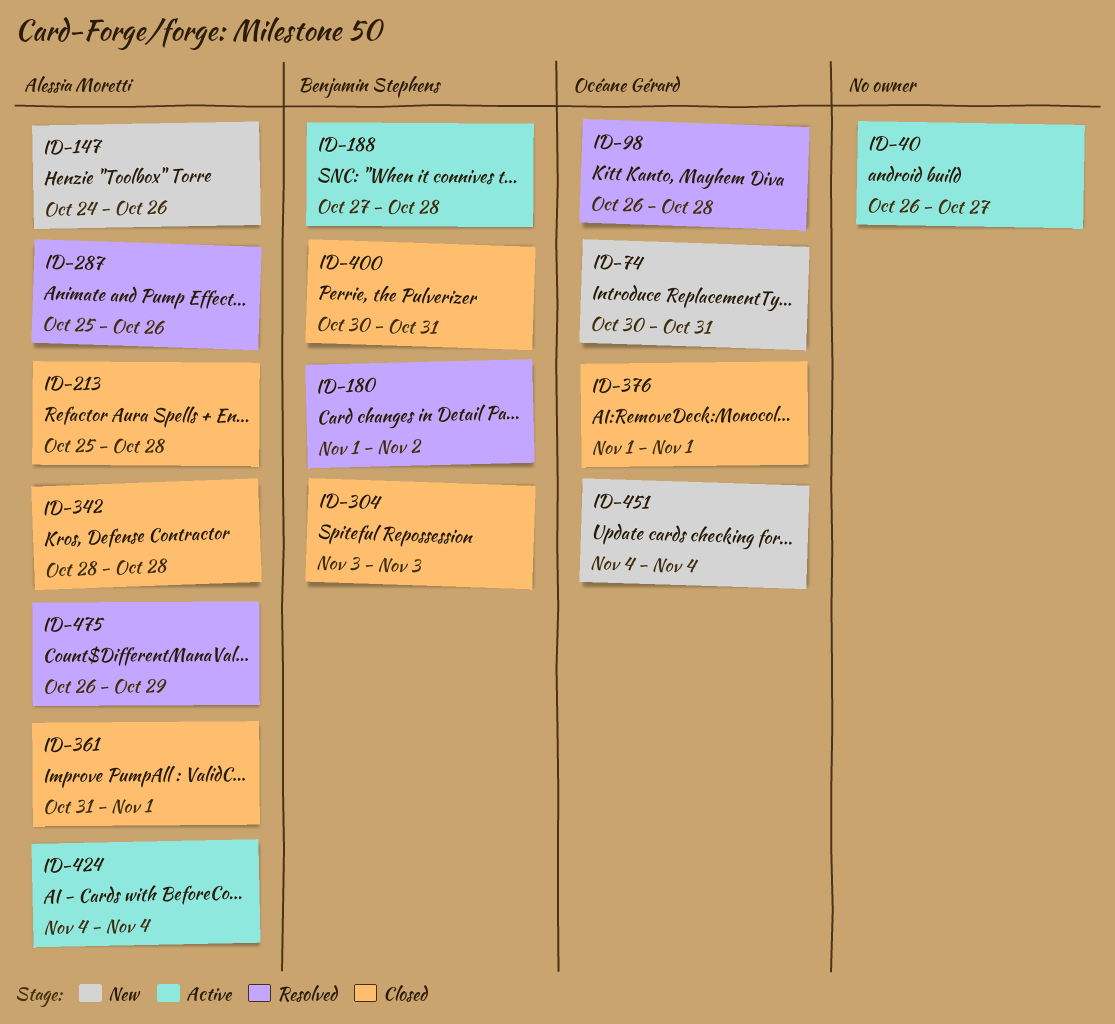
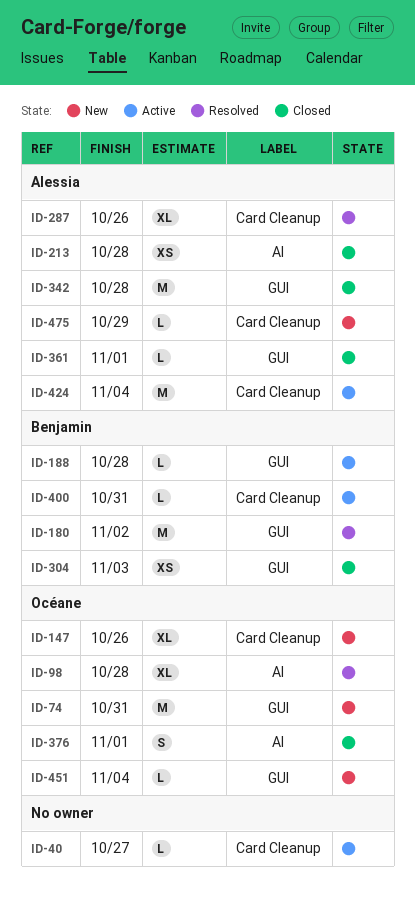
ID-147, owner: Alessia Moretti -> Océane Gérard
ID-400, status: Closed -> Active
ID-475, status: Resolved -> New

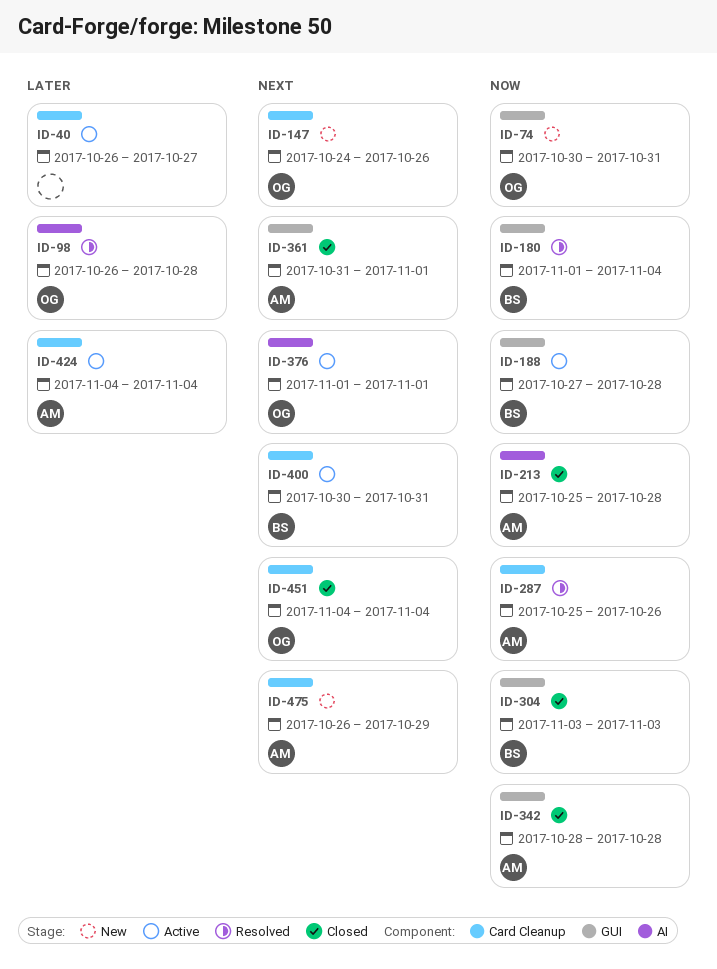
ID-180, due: Nov 2 -> Nov 4
ID-376, status: Closed -> Active
ID-451, status: New -> Closed
ID-451, label: GUI -> Card Cleanup

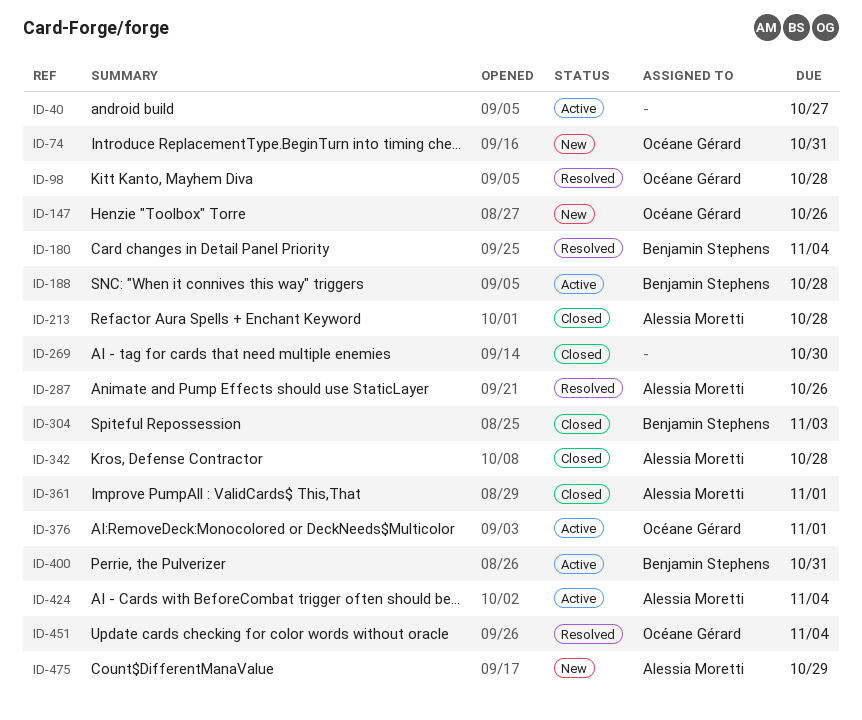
ID-269: none -> present
ID-451, status: Closed -> Resolved

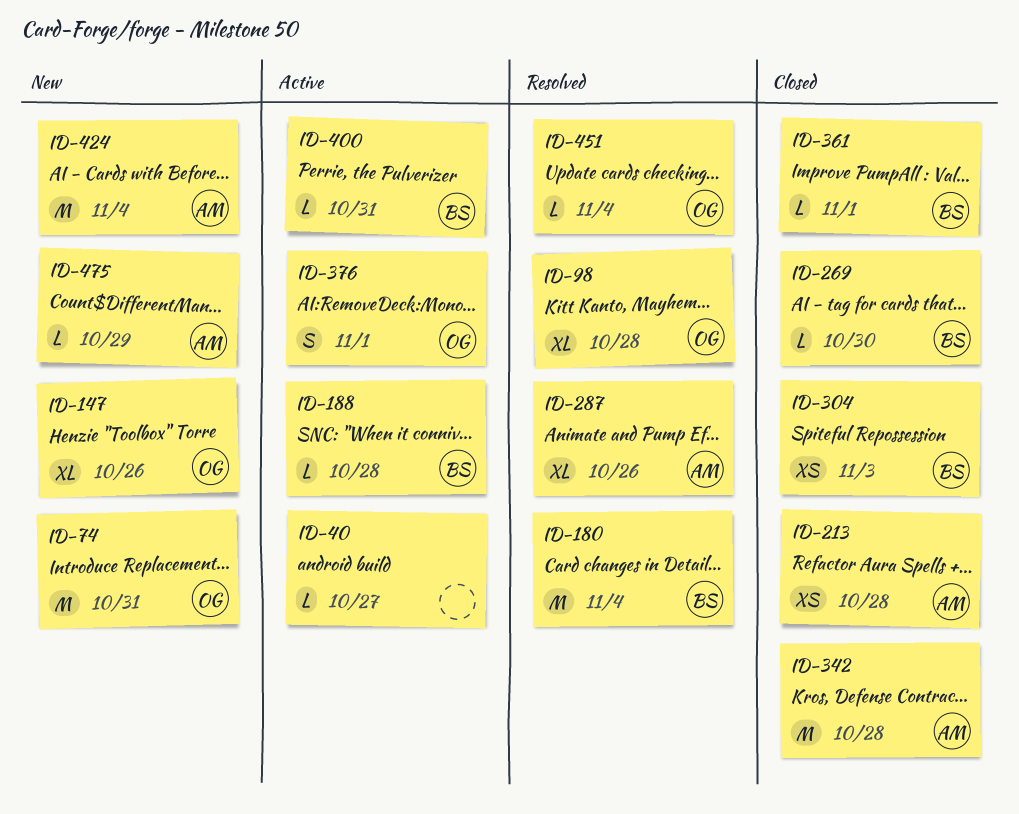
ID-269, owner: none -> Benjamin Stephens
ID-361, owner: Alessia Moretti -> Benjamin Stephens
ID-424, status: Active -> New

